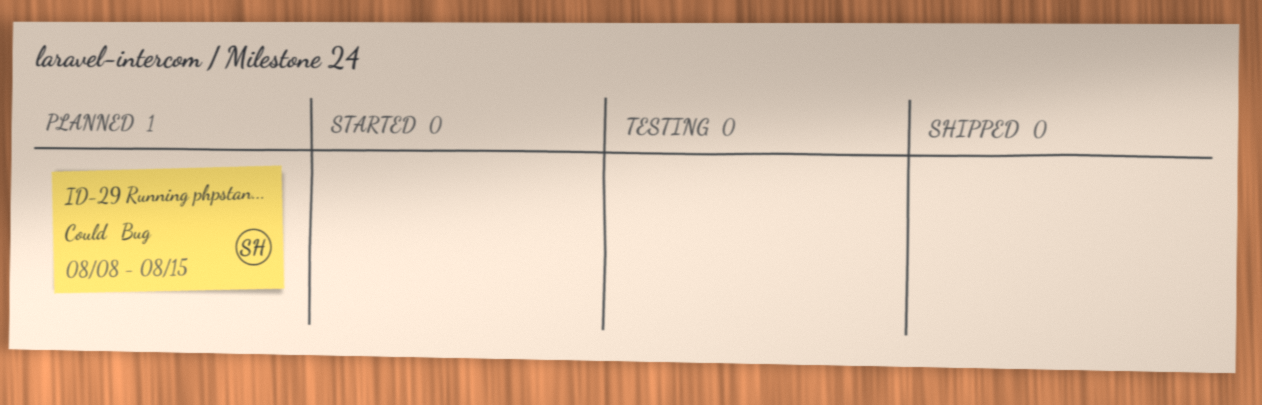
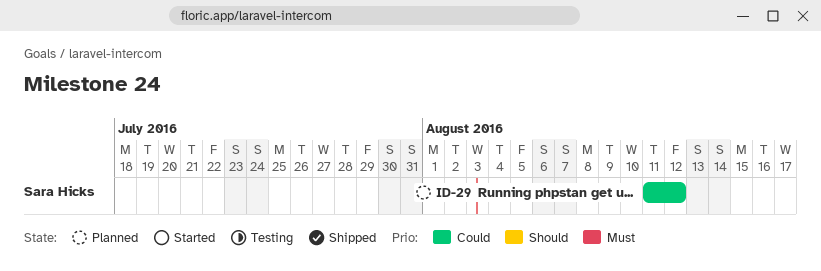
ID-29, start: Aug 8 -> Aug 11
ID-29, due: Aug 15 -> Aug 12

